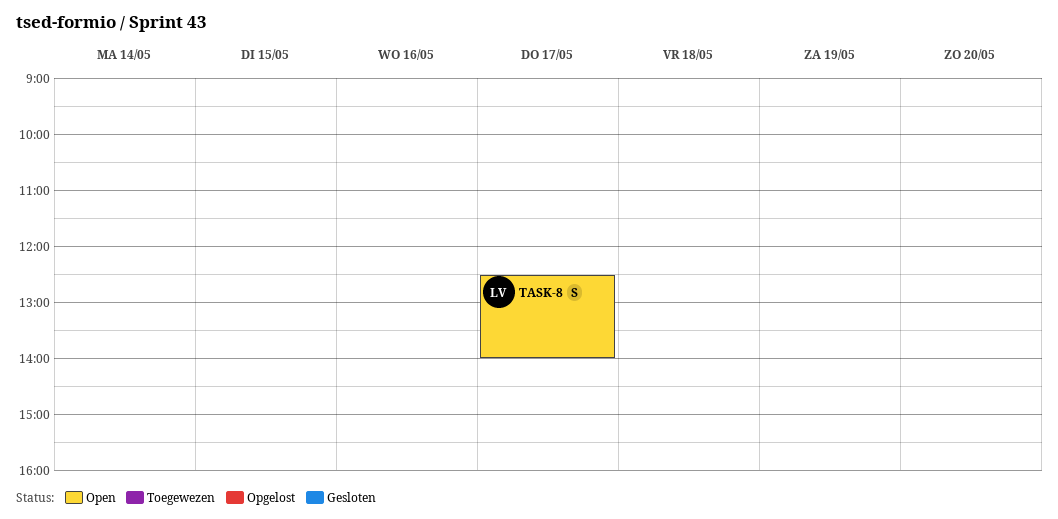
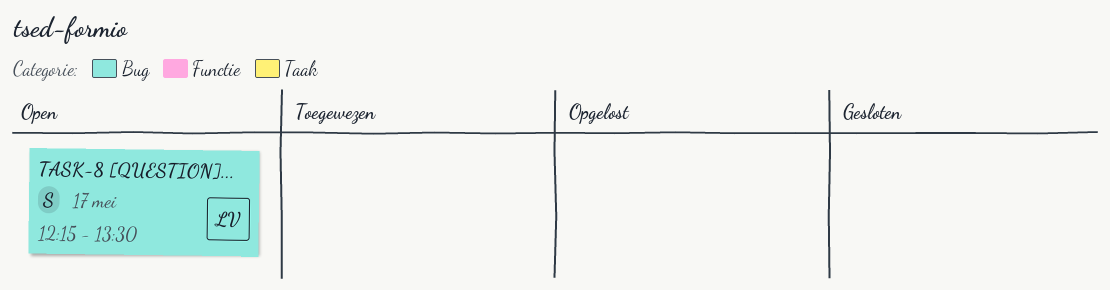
TASK-8, begins: 12:30 -> 12:15
TASK-8, ends: 14:00 -> 13:30

